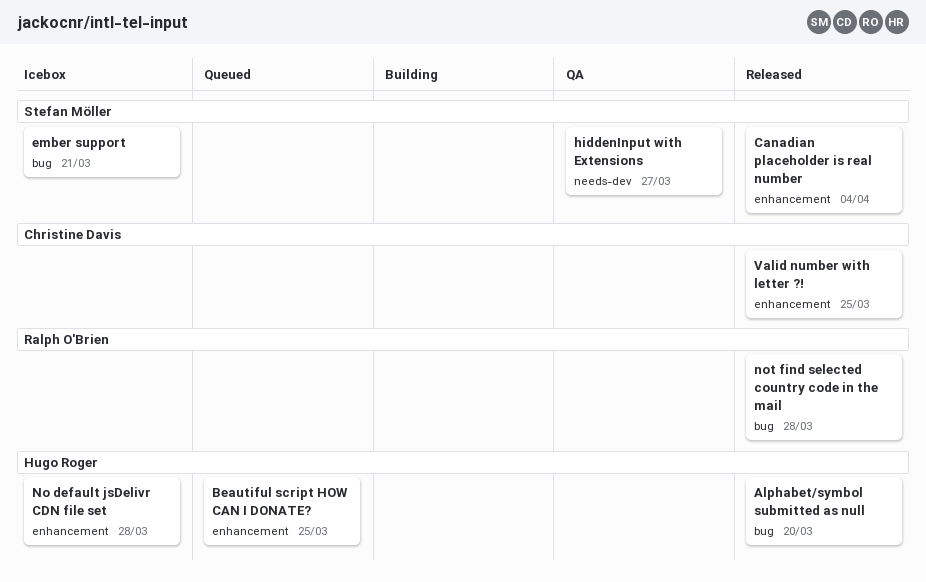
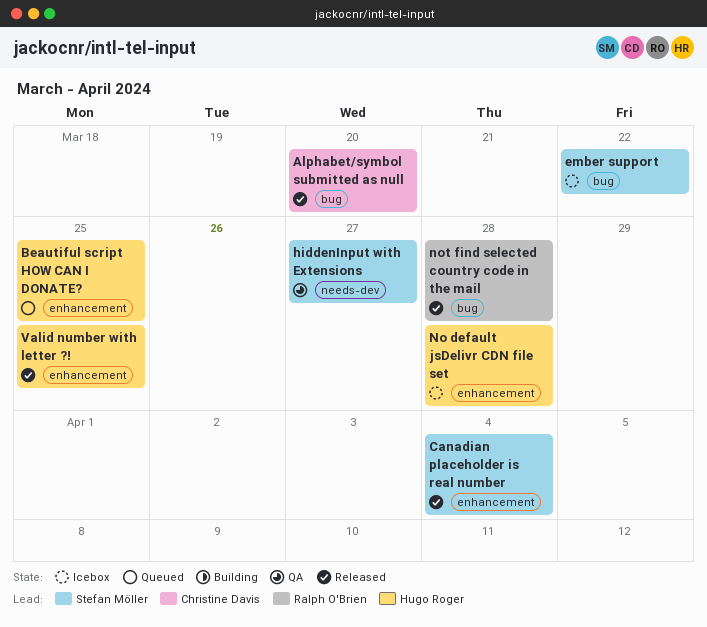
Alphabet/symbol submitted as null, owner: Hugo Roger -> Christine Davis
ember support, due: Mar 21 -> Mar 22
Valid number with letter ?!, owner: Christine Davis -> Hugo Roger

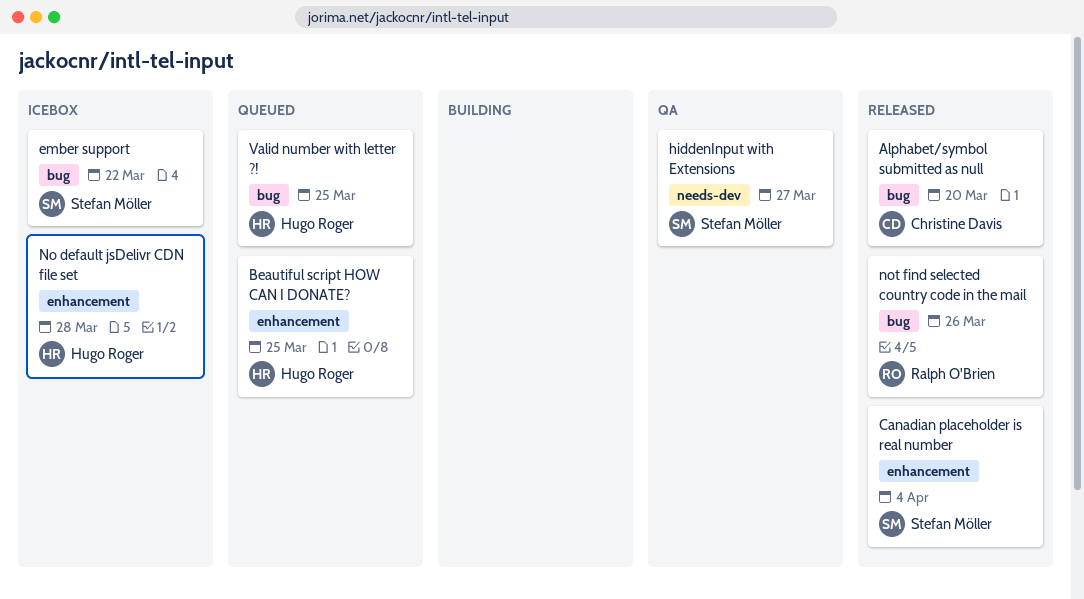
not find selected country code in the mail, due: Mar 28 -> Mar 26
Valid number with letter ?!, status: Released -> Queued
Valid number with letter ?!, label: enhancement -> bug

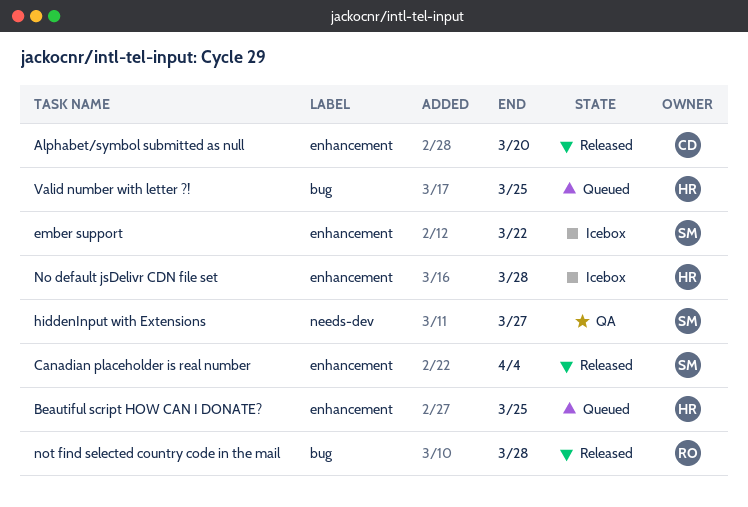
Alphabet/symbol submitted as null, label: bug -> enhancement
ember support, label: bug -> enhancement
not find selected country code in the mail, due: Mar 26 -> Mar 28

